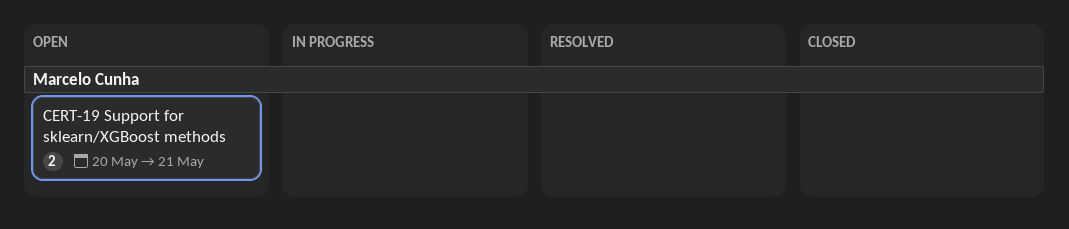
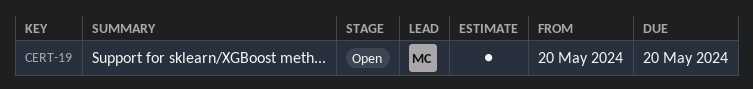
CERT-19, estimate: 2 -> 1
CERT-19, due: May 21 -> May 20

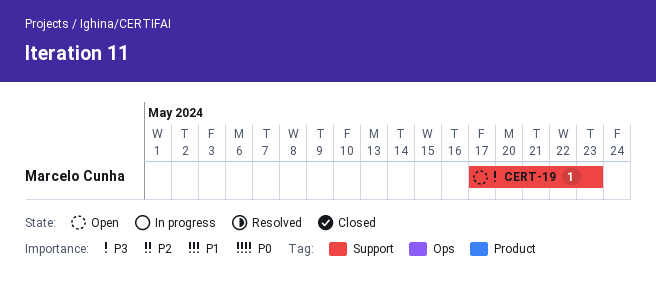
CERT-19, start: May 20 -> May 17
CERT-19, due: May 20 -> May 23

